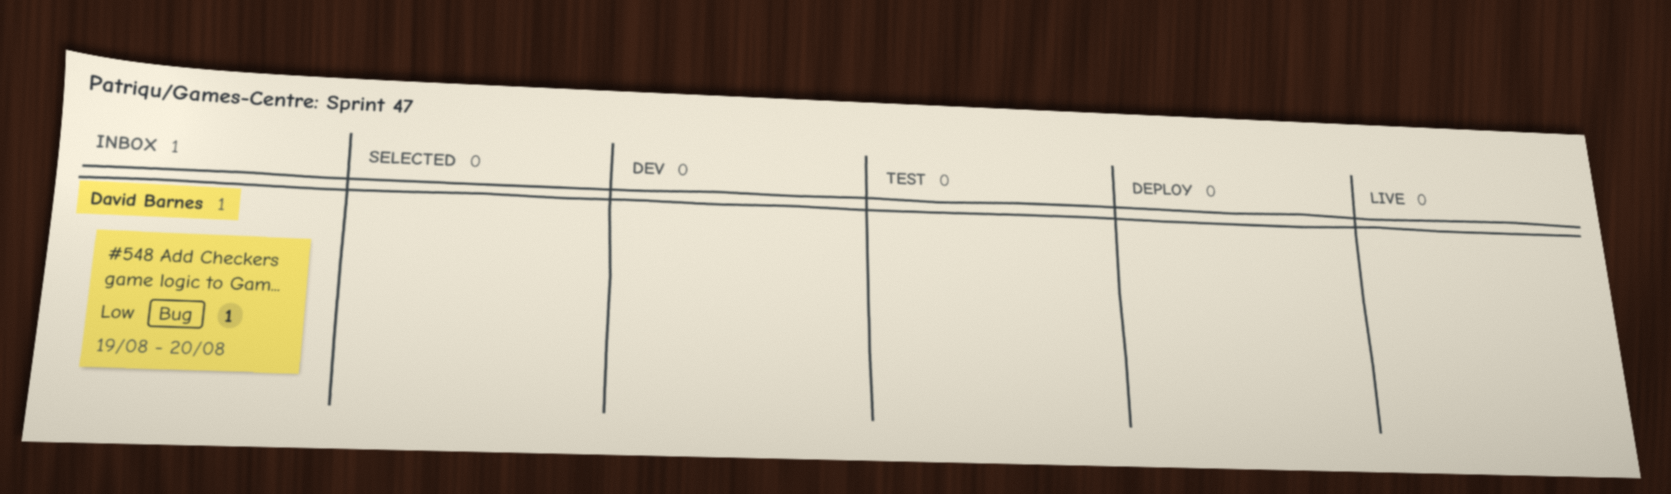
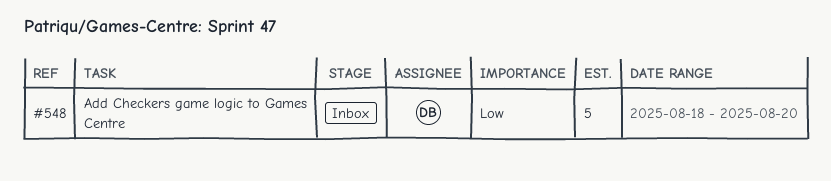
#548, estimate: 1 -> 5
#548, start: Aug 19 -> Aug 18

